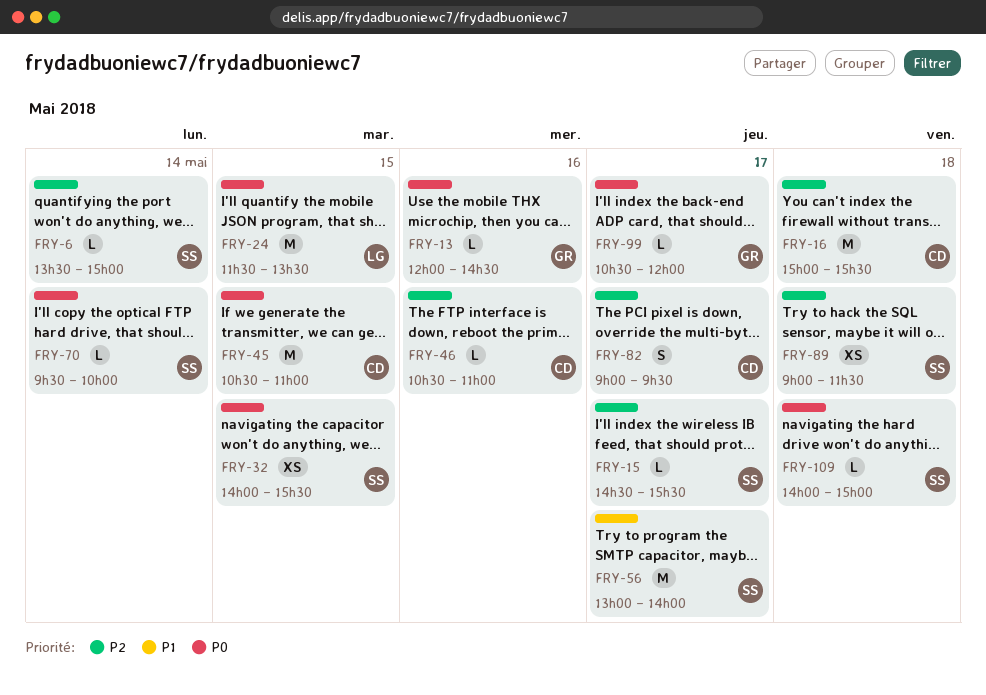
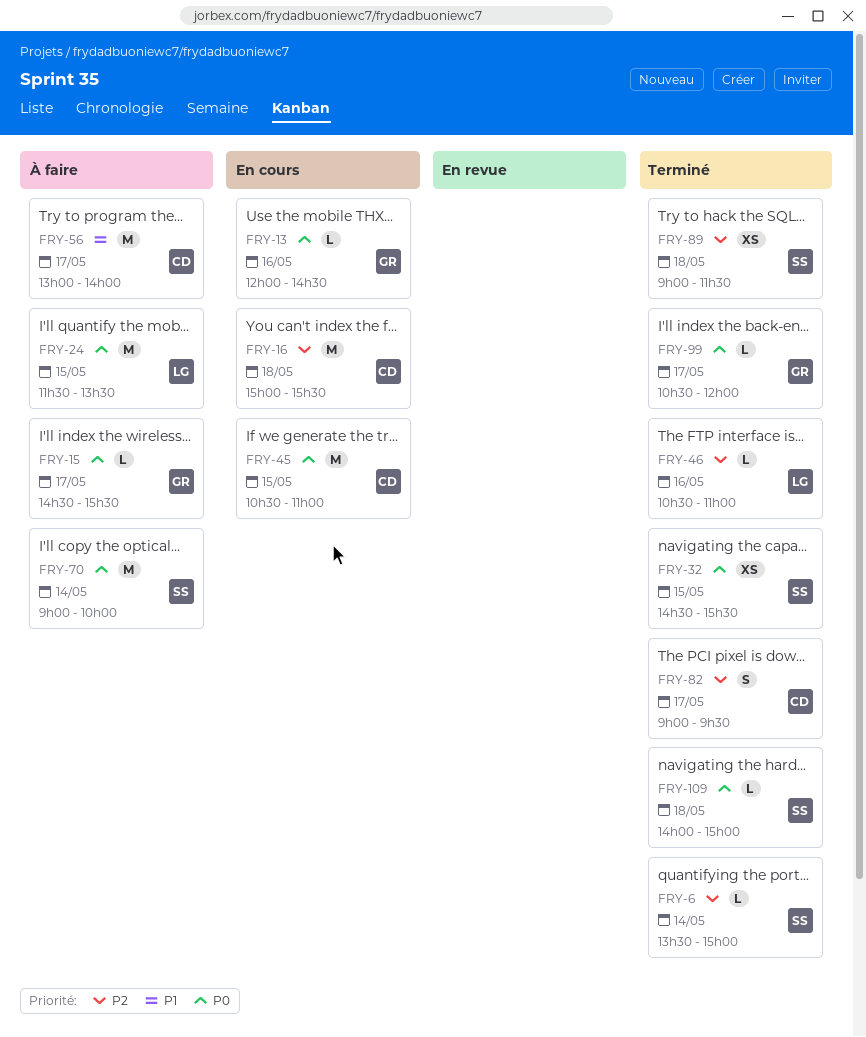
FRY-15, owner: SS -> GR
FRY-15, priority: P2 -> P0
FRY-32, begins: 14:00 -> 14:30
FRY-46, owner: CD -> LG
FRY-56, owner: SS -> CD
FRY-70, estimate: L -> M
FRY-70, begins: 09:30 -> 09:00

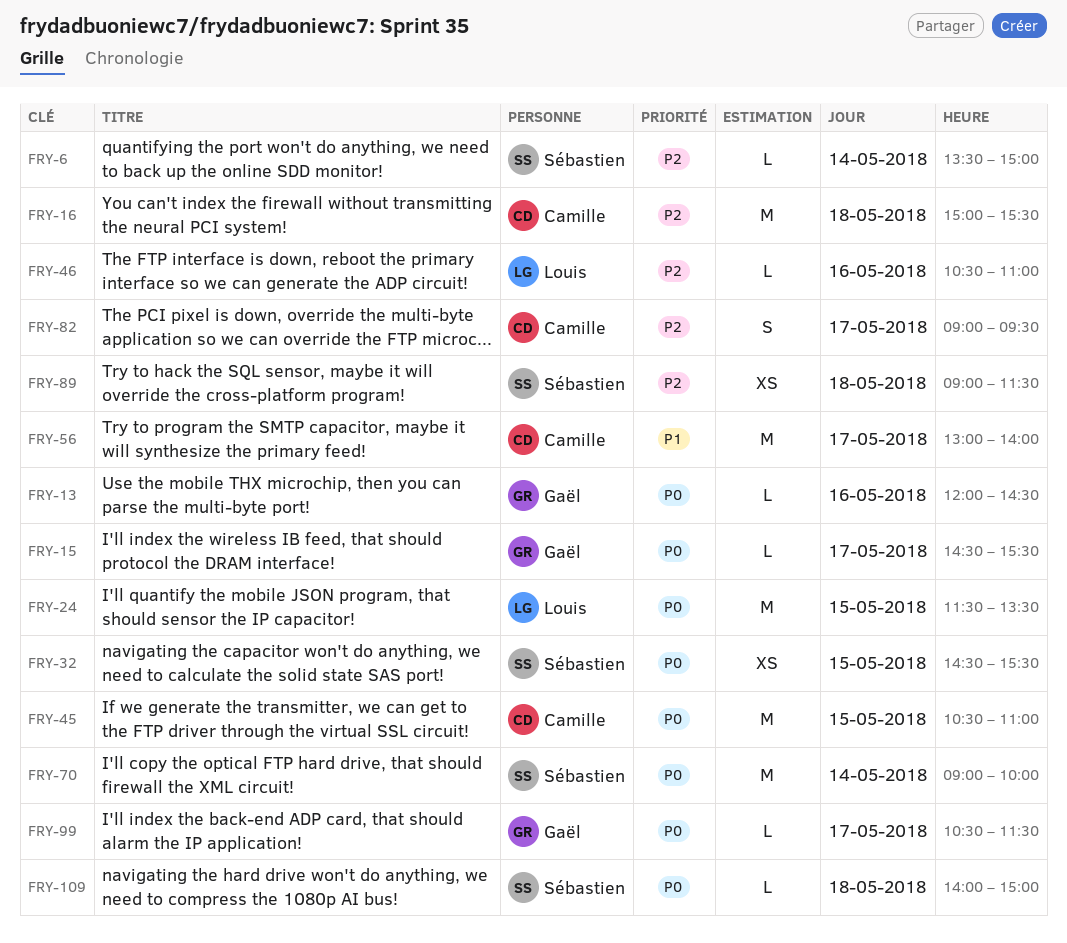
FRY-99, ends: 12:00 -> 11:30

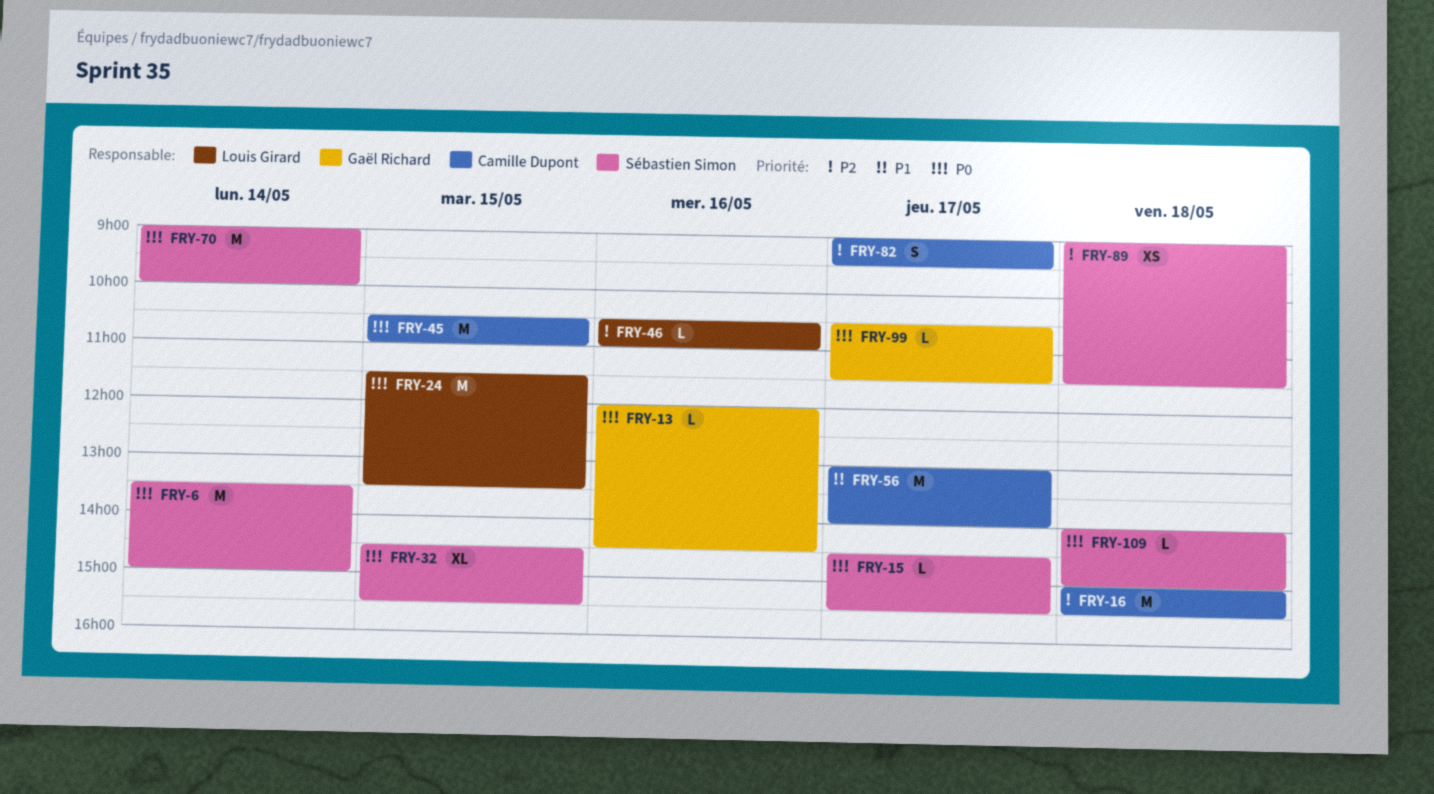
FRY-6, priority: P2 -> P0
FRY-6, estimate: L -> M
FRY-15, owner: Gaël Richard -> Sébastien Simon
FRY-32, estimate: XS -> XL

